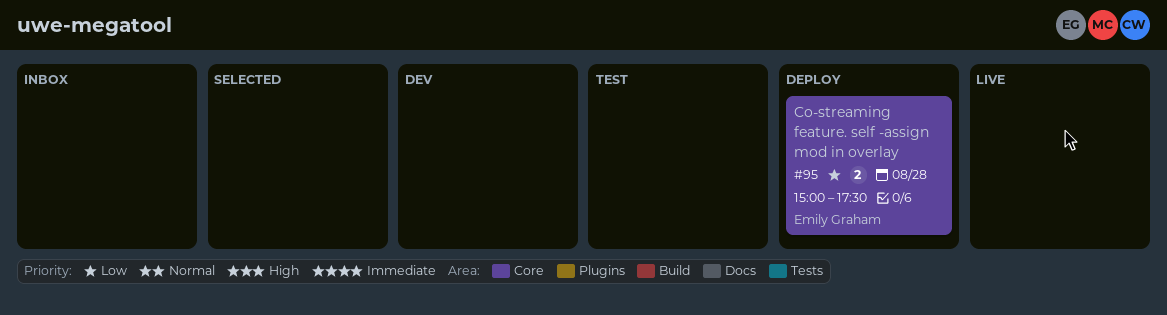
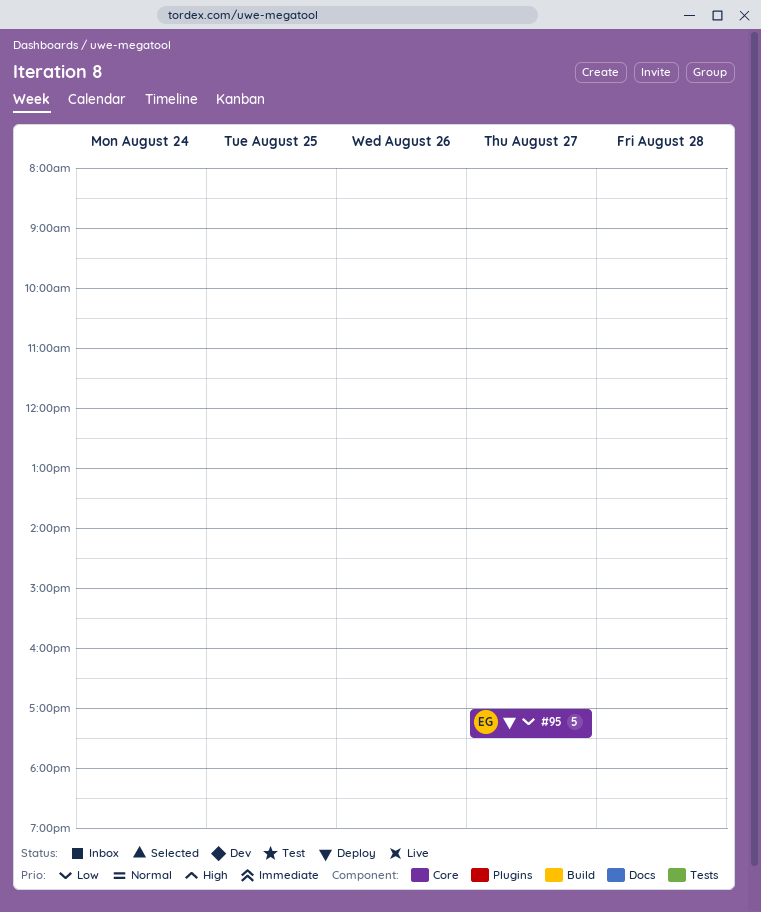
#95, estimate: 2 -> 5
#95, day: Aug 28 -> Aug 27
#95, begins: 15:00 -> 17:00

